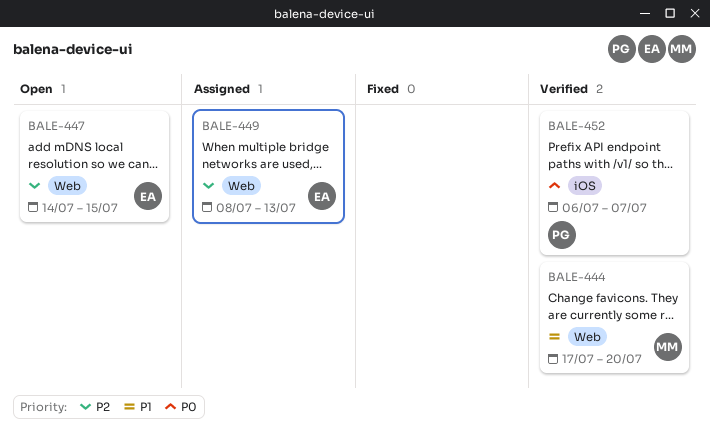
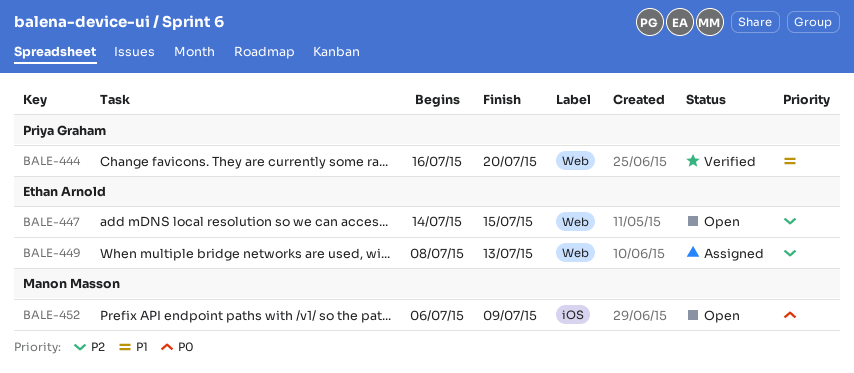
BALE-444, owner: Manon Masson -> Priya Graham
BALE-444, start: Jul 17 -> Jul 16
BALE-452, status: Verified -> Open
BALE-452, owner: Priya Graham -> Manon Masson
BALE-452, due: Jul 7 -> Jul 9

